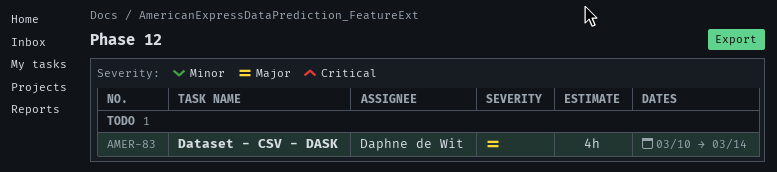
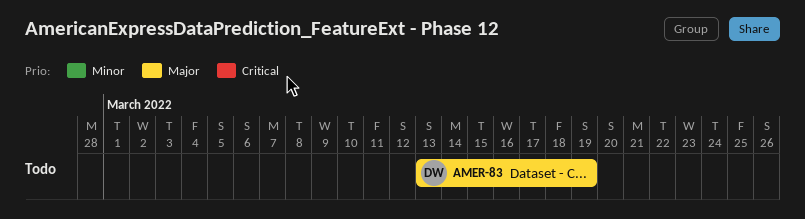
AMER-83, start: Mar 10 -> Mar 13
AMER-83, due: Mar 14 -> Mar 19

